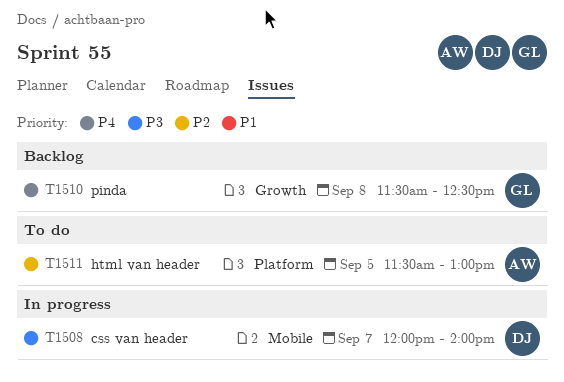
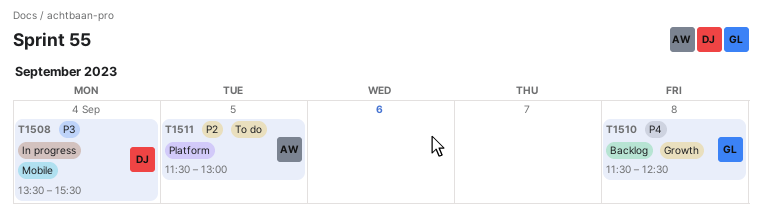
T1508, day: Sep 7 -> Sep 4
T1508, begins: 12:00 -> 13:30
T1508, ends: 14:00 -> 15:30

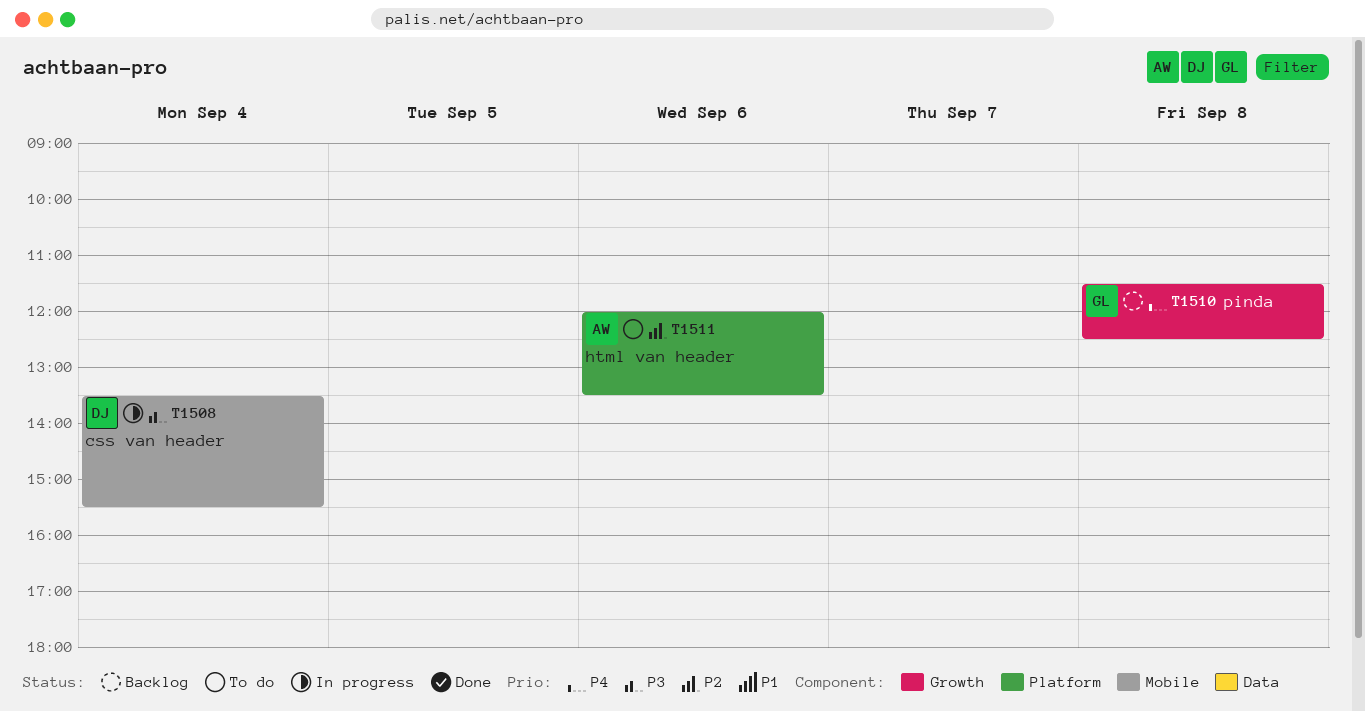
T1511, day: Sep 5 -> Sep 6
T1511, begins: 11:30 -> 12:00
T1511, ends: 13:00 -> 13:30

